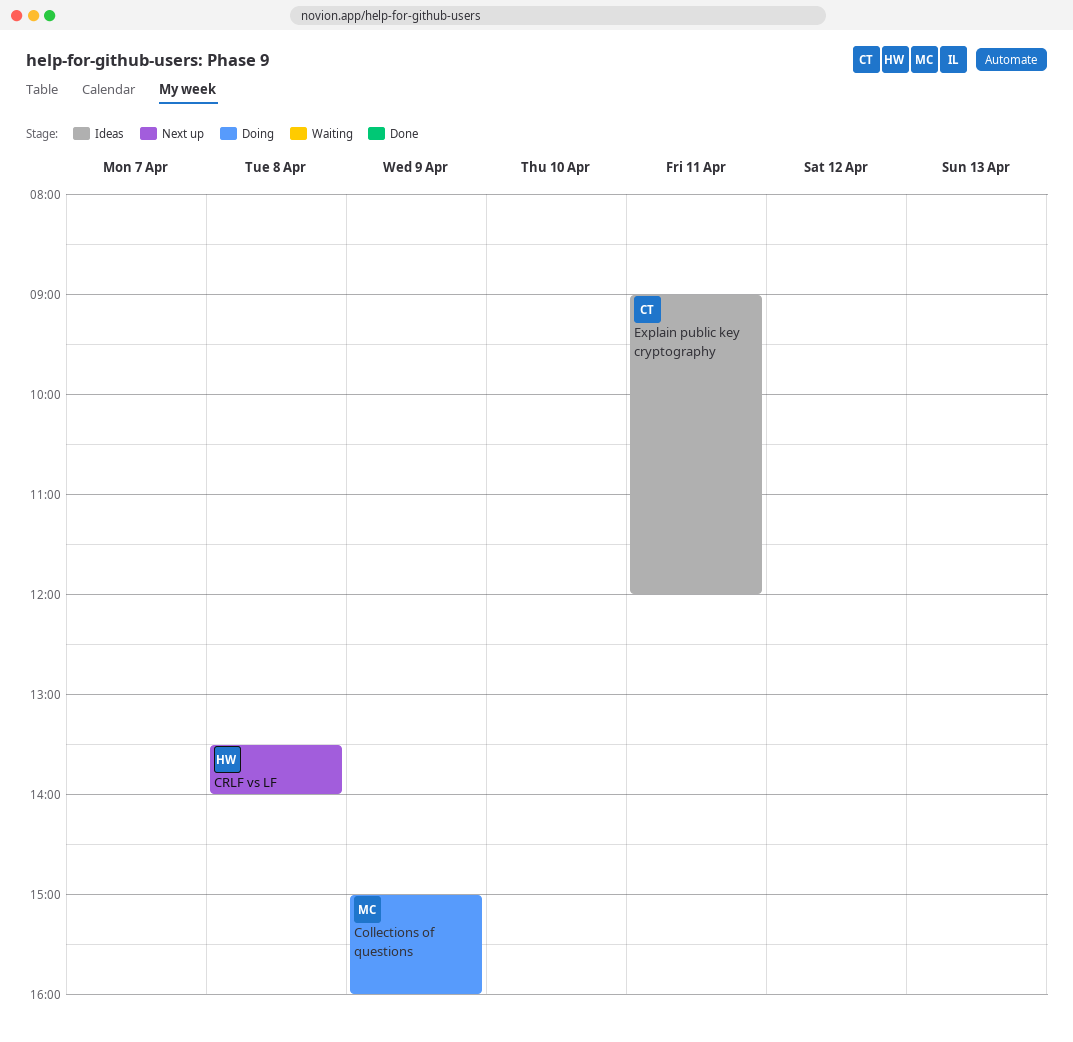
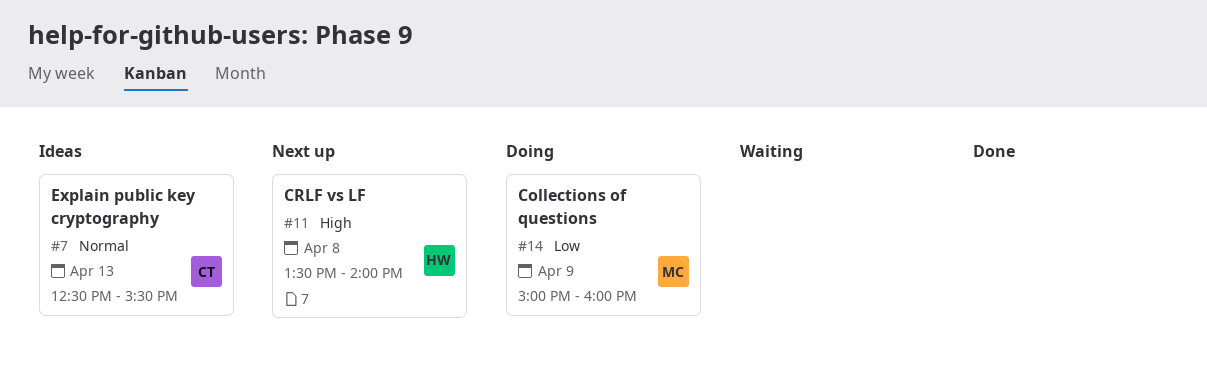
Explain public key cryptography, day: Apr 11 -> Apr 13
Explain public key cryptography, begins: 09:00 -> 12:30
Explain public key cryptography, ends: 12:00 -> 15:30

